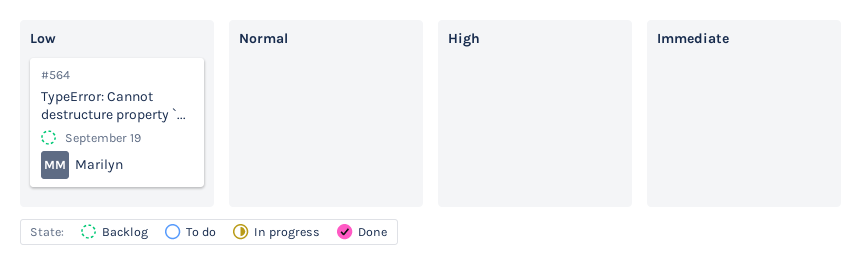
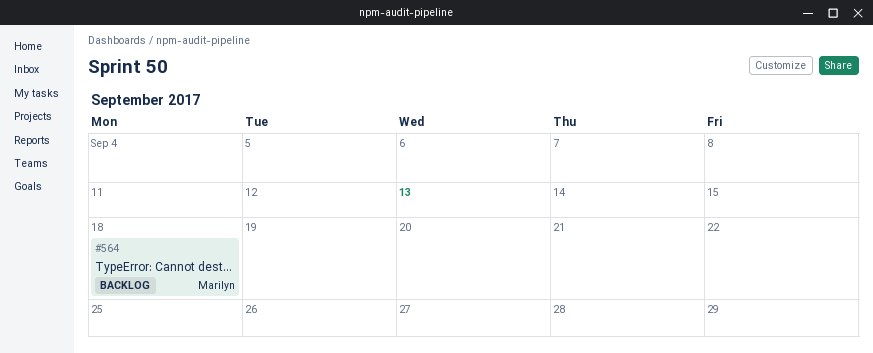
#564, due: Sep 19 -> Sep 18

